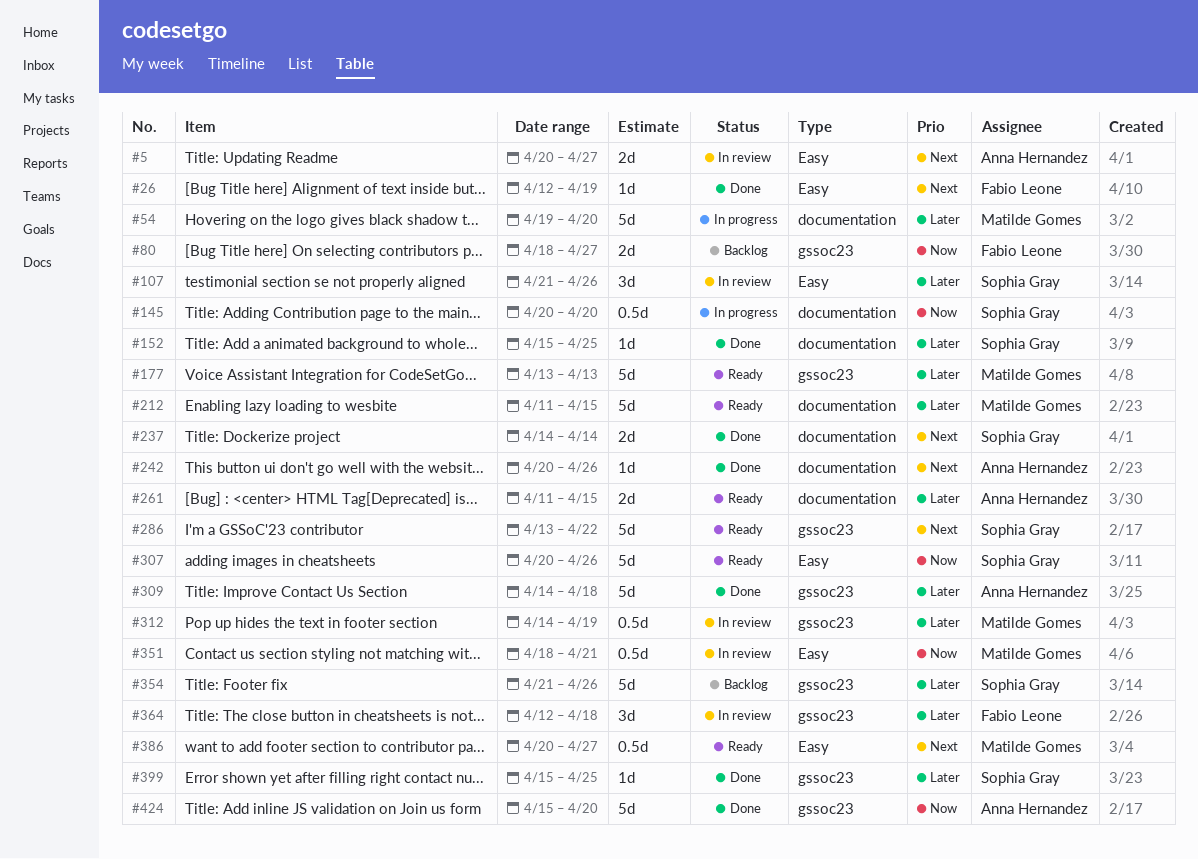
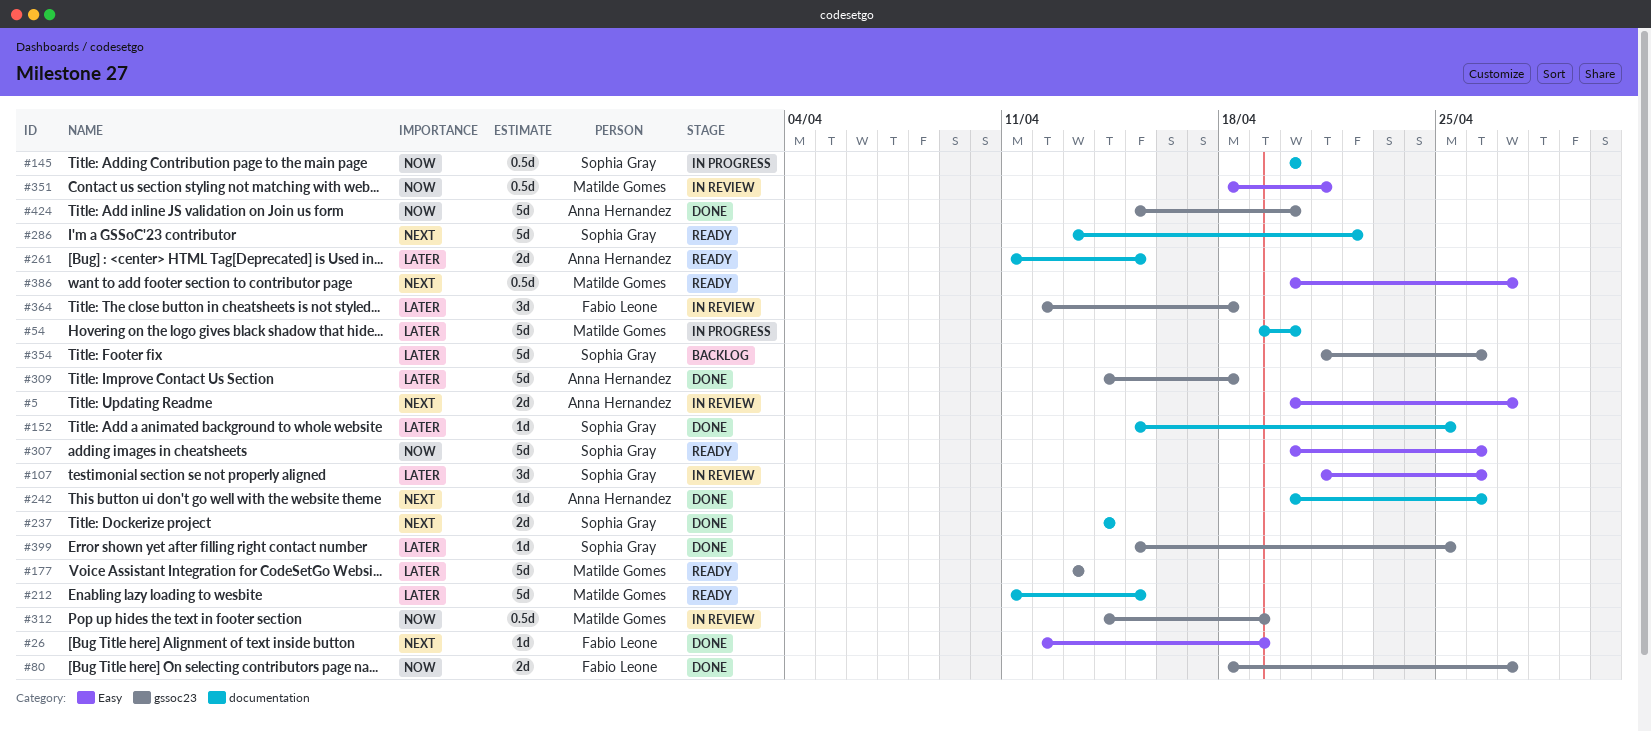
#80, status: Backlog -> Done
#286, label: gssoc23 -> documentation
#312, priority: Later -> Now

